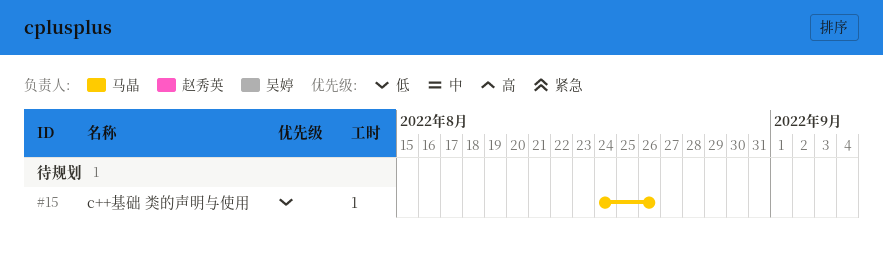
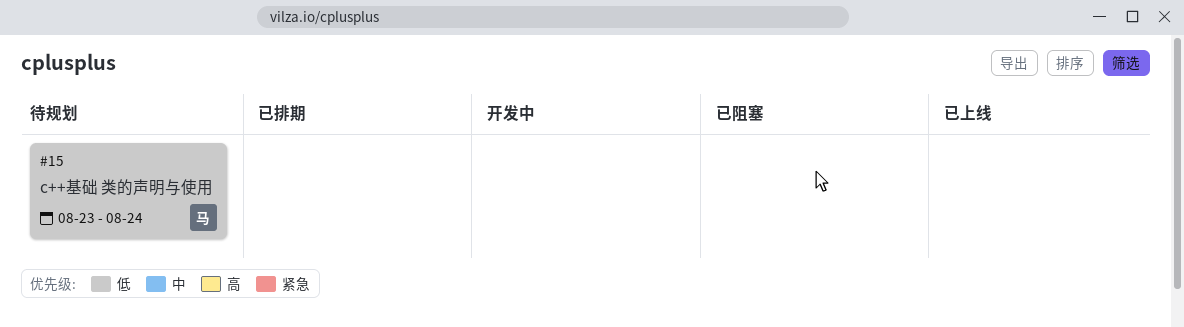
#15, start: Aug 24 -> Aug 23
#15, due: Aug 26 -> Aug 24

